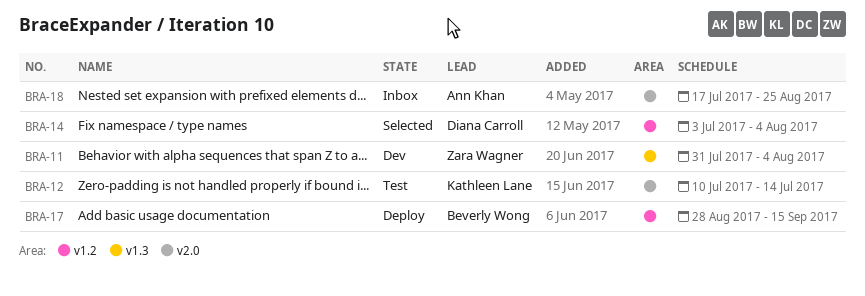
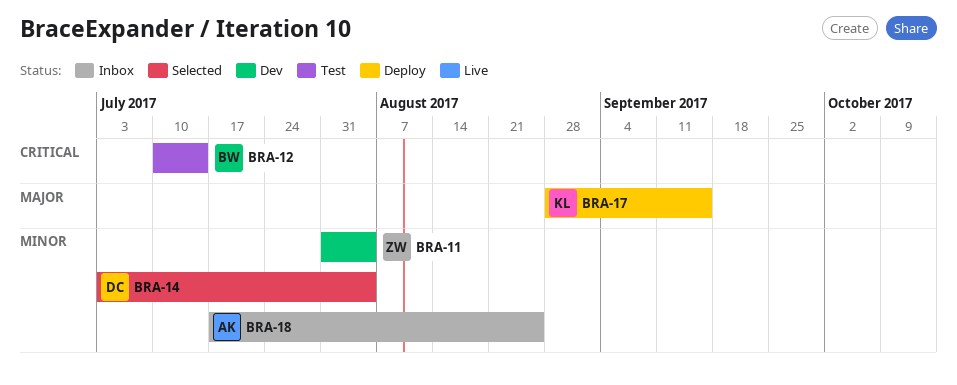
BRA-12, owner: Kathleen Lane -> Beverly Wong
BRA-17, owner: Beverly Wong -> Kathleen Lane

